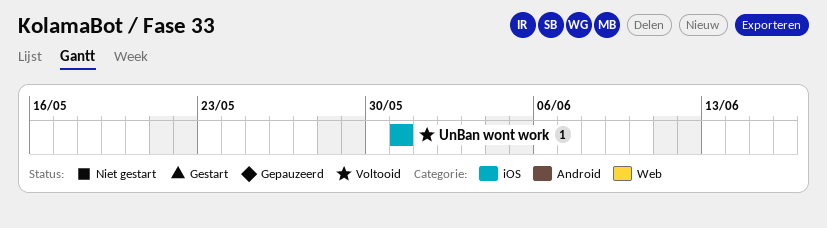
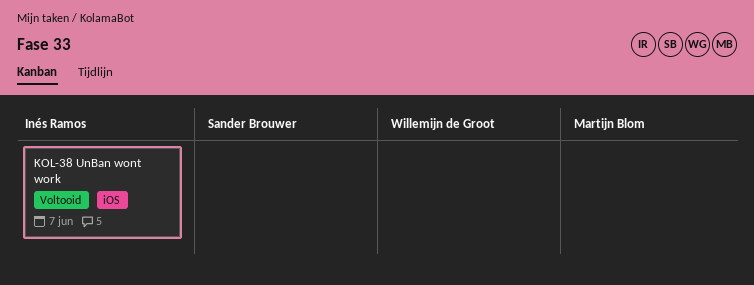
UnBan wont work, due: May 31 -> Jun 7

